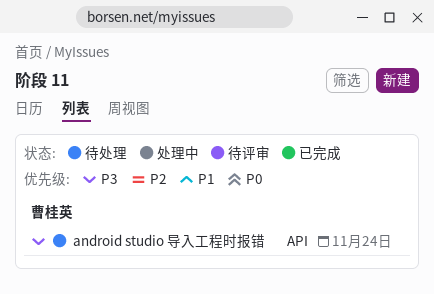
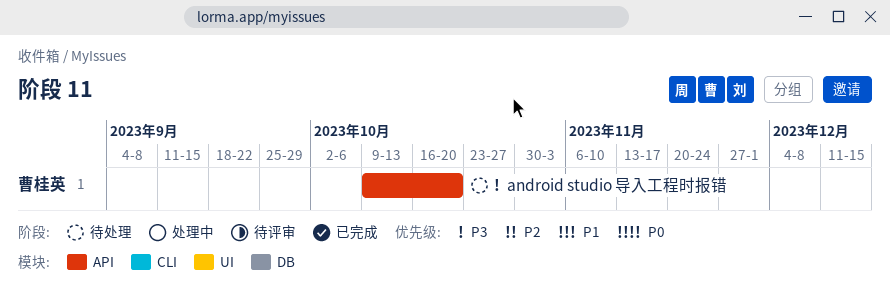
android studio 导入工程时报错, due: Nov 24 -> Oct 20

